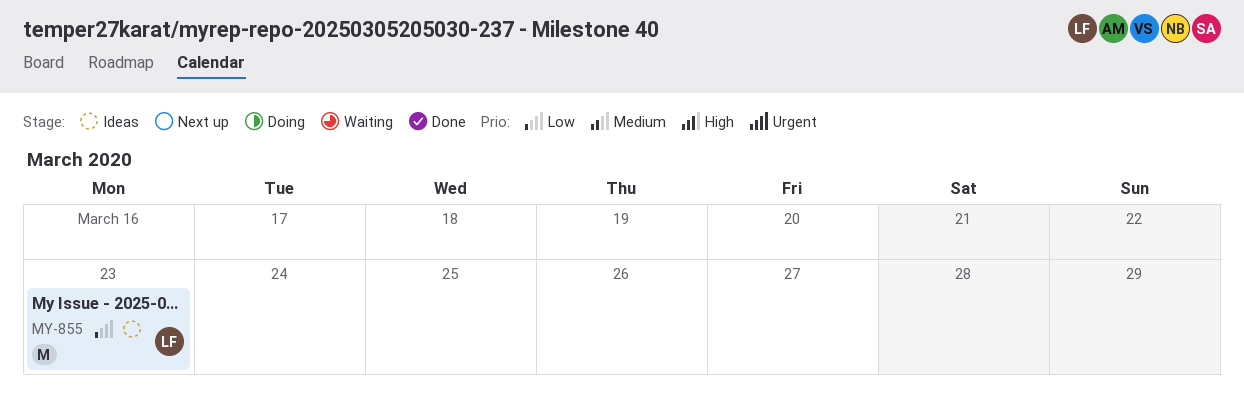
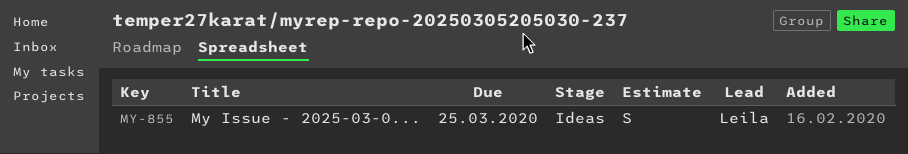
MY-855, estimate: M -> S
MY-855, due: Mar 23 -> Mar 25

